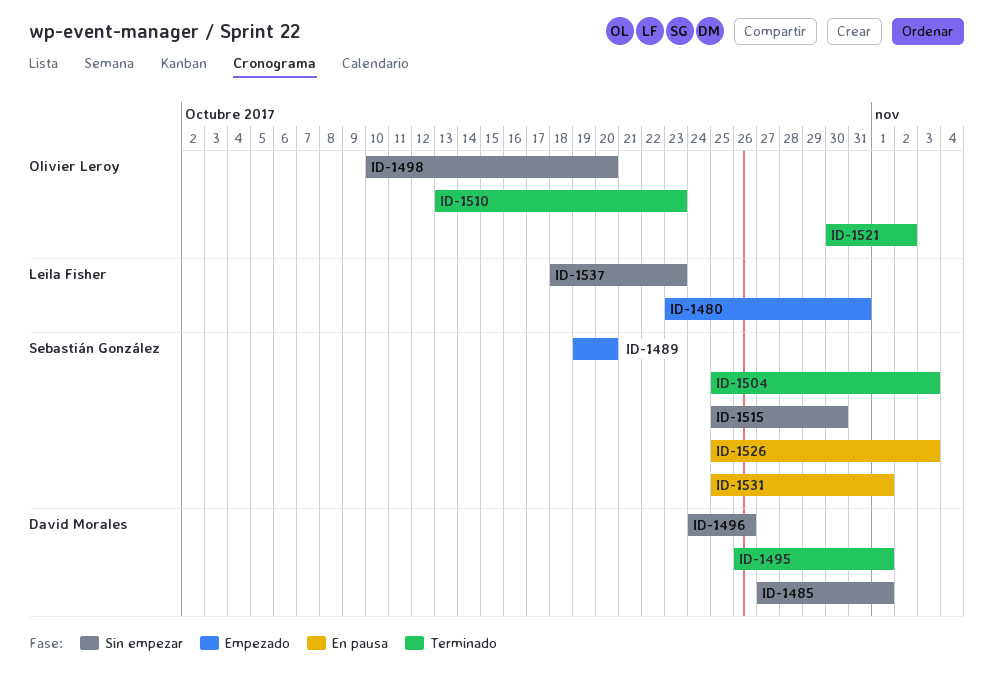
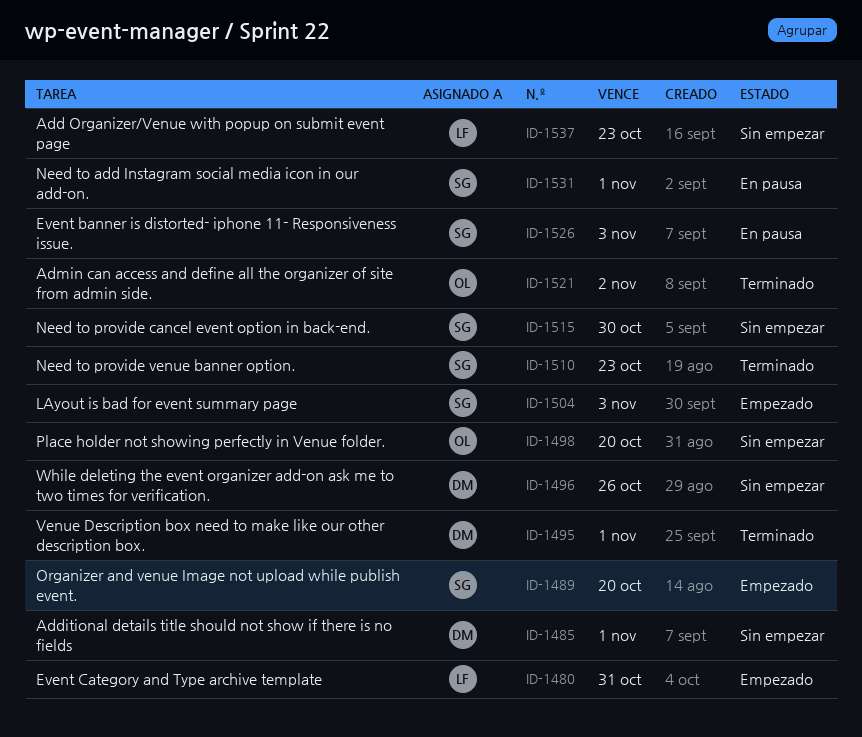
ID-1504, status: Terminado -> Empezado
ID-1510, owner: Olivier Leroy -> Sebastián González

